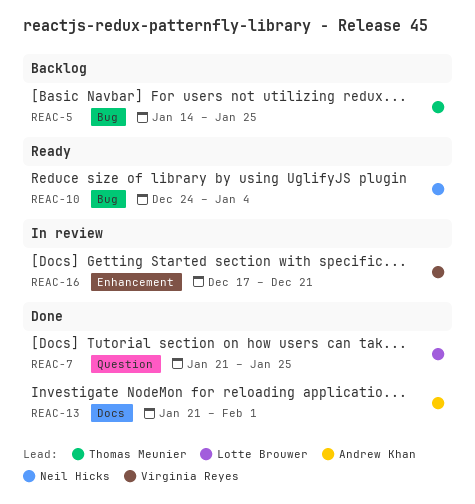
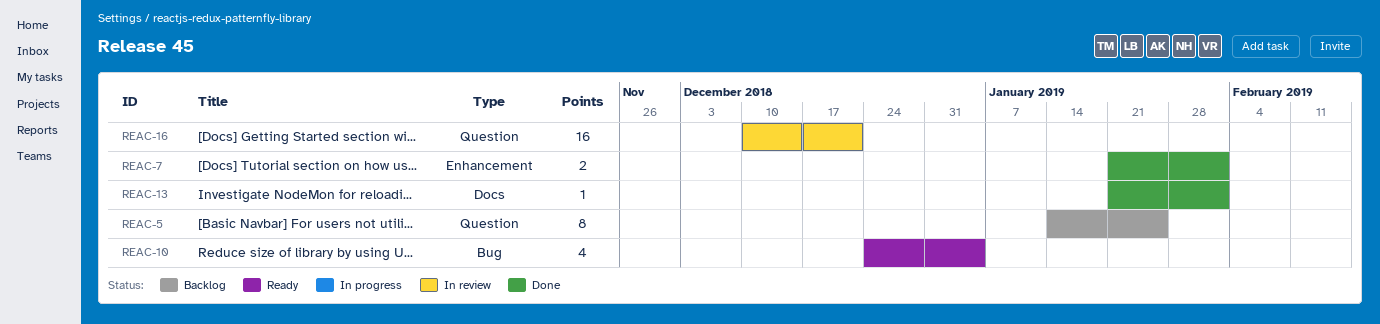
REAC-5, label: Bug -> Question
REAC-7, label: Question -> Enhancement
REAC-7, due: Jan 25 -> Feb 1
REAC-16, label: Enhancement -> Question
REAC-16, start: Dec 17 -> Dec 10

